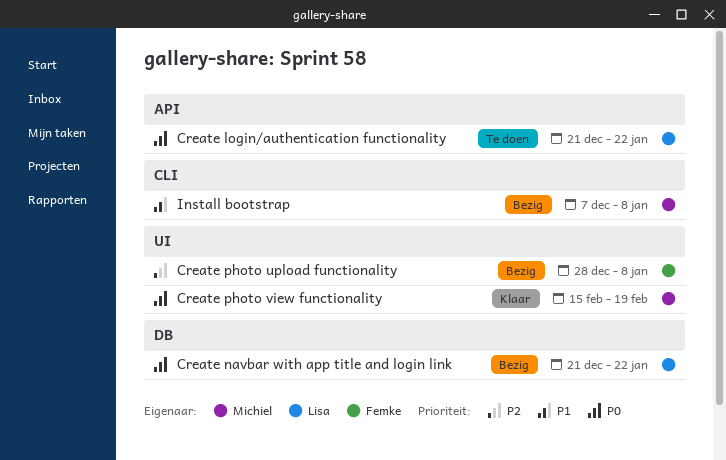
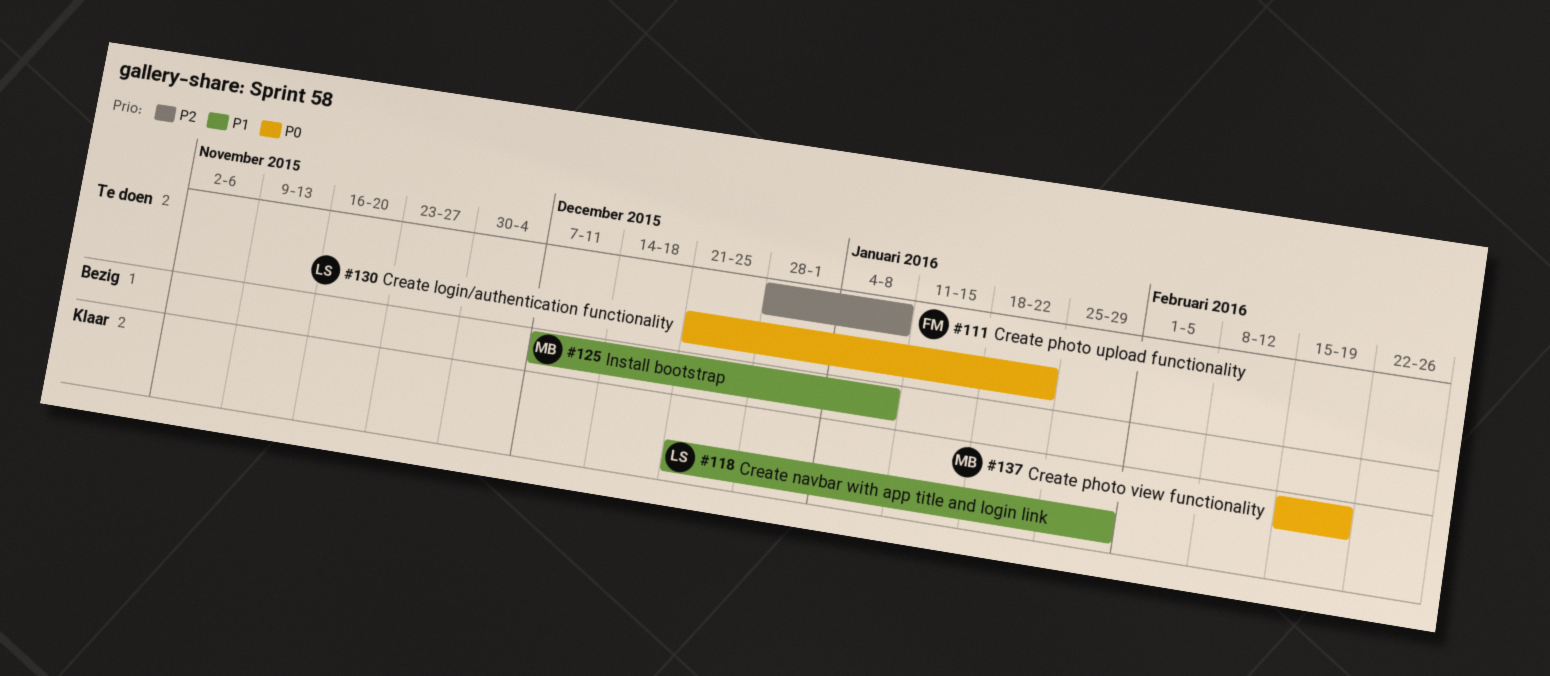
Create navbar with app title and login link, status: Bezig -> Klaar
Create navbar with app title and login link, priority: P0 -> P1
Create navbar with app title and login link, due: Jan 22 -> Jan 29
Create photo upload functionality, status: Bezig -> Te doen

